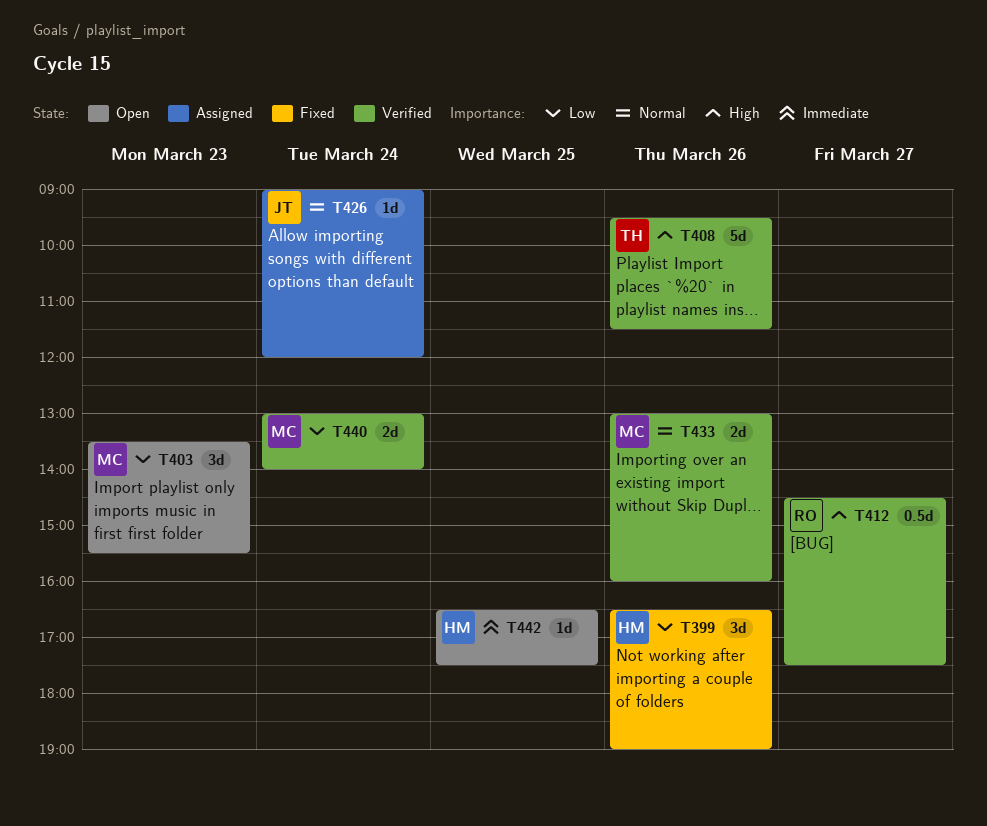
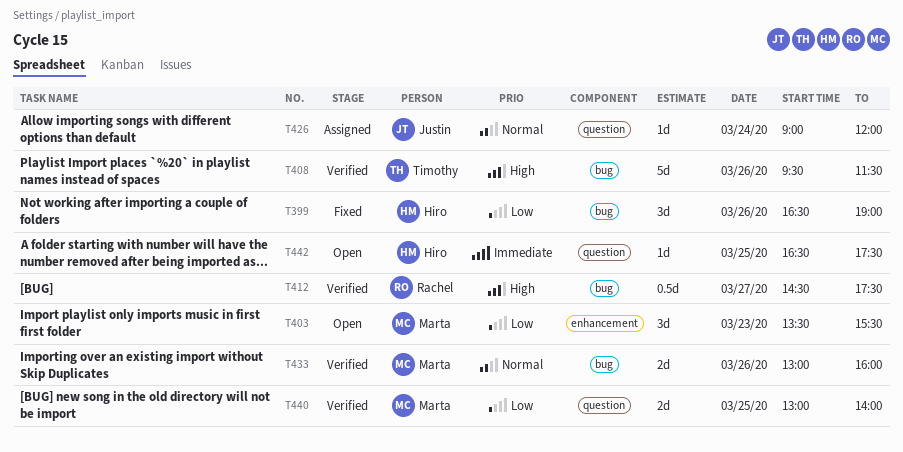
T440, day: Mar 24 -> Mar 25

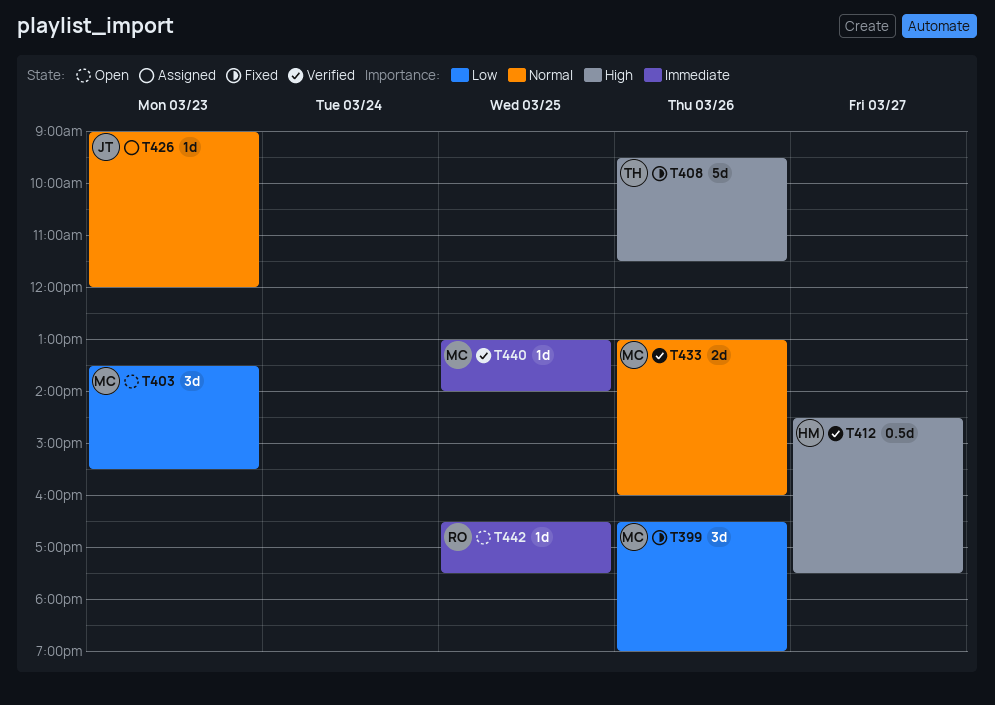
T399, owner: Hiro -> Marta
T408, status: Verified -> Fixed
T412, owner: Rachel -> Hiro
T426, day: Mar 24 -> Mar 23
T440, priority: Low -> Immediate
T440, estimate: 2d -> 1d
T442, owner: Hiro -> Rachel

